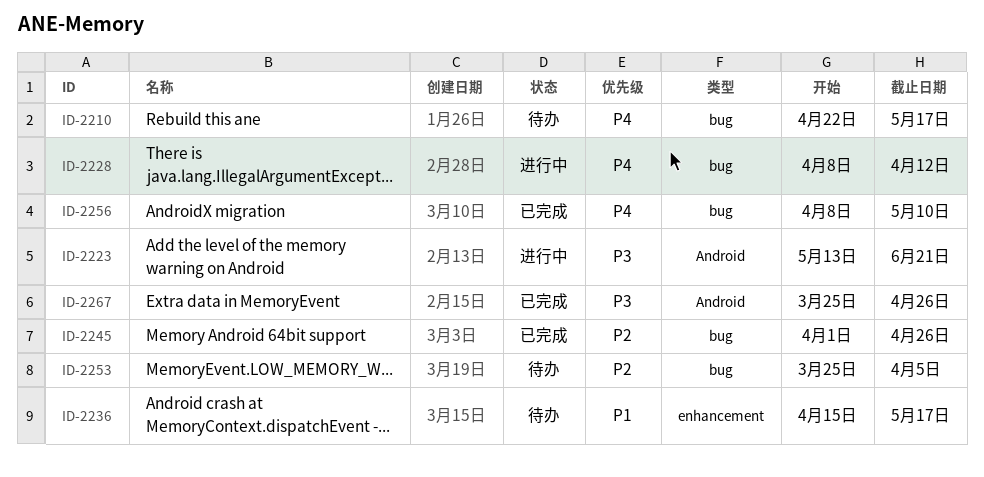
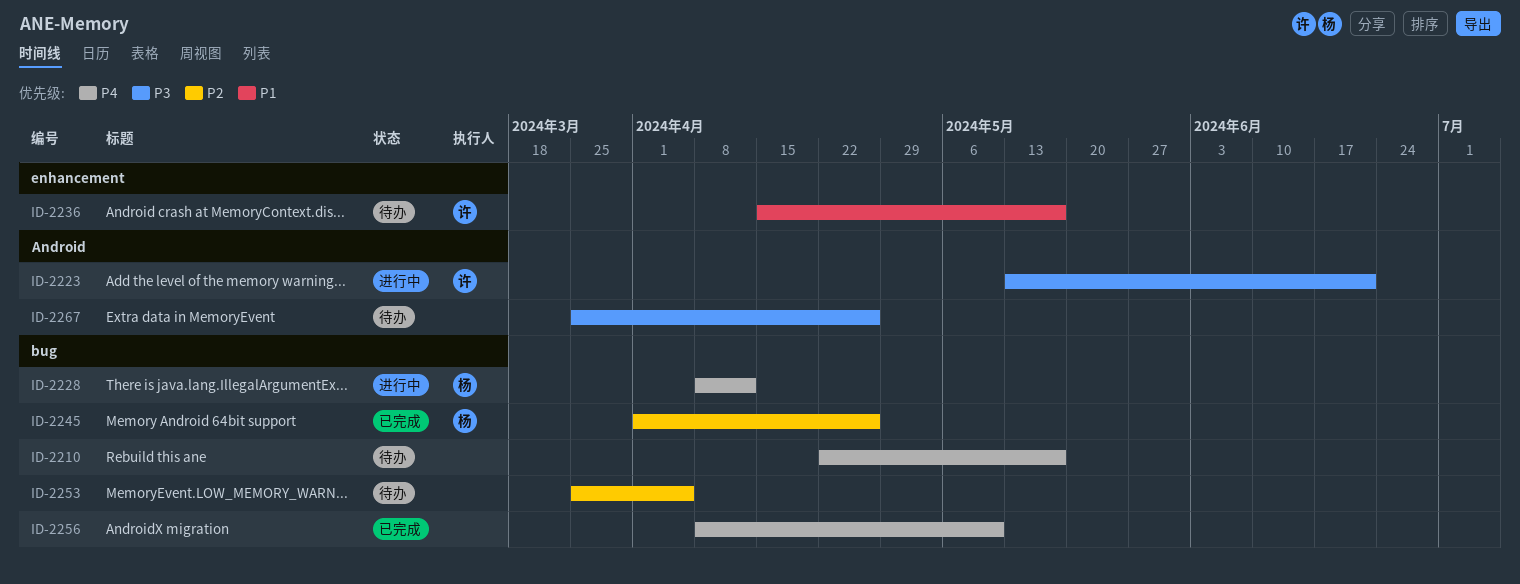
ID-2267, status: 已完成 -> 待办

